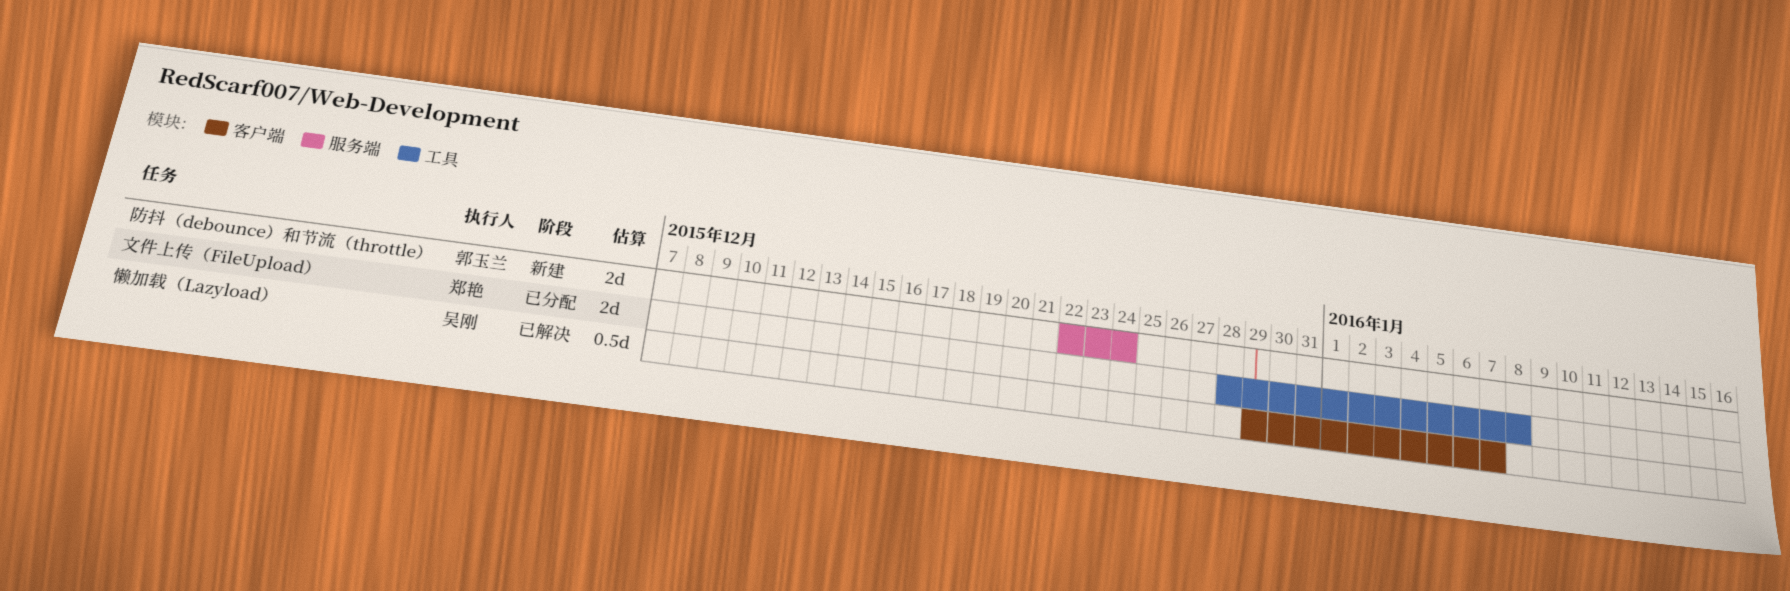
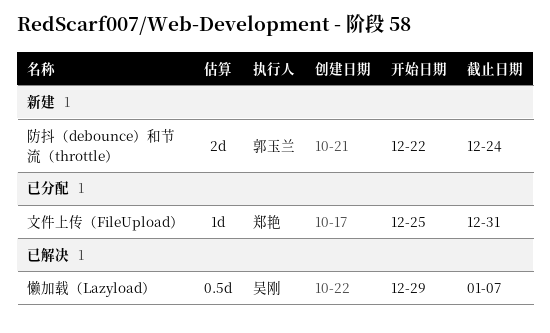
文件上传（FileUpload）, estimate: 2d -> 1d
文件上传（FileUpload）, start: Dec 28 -> Dec 25
文件上传（FileUpload）, due: Jan 8 -> Dec 31

